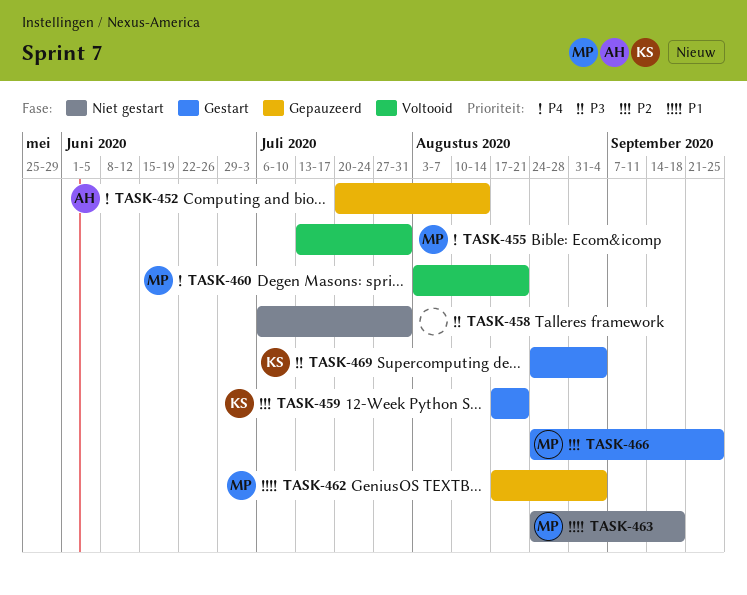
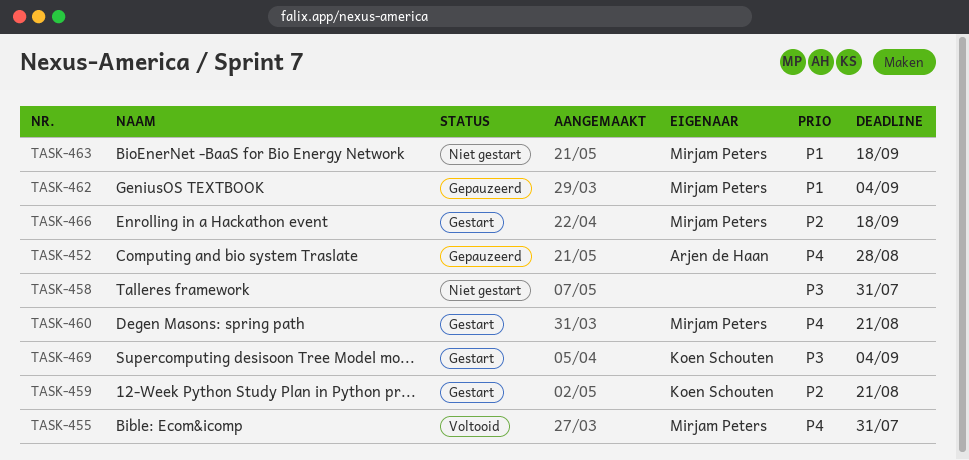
TASK-452, due: Aug 14 -> Aug 28
TASK-460, status: Voltooid -> Gestart
TASK-466, due: Sep 25 -> Sep 18

